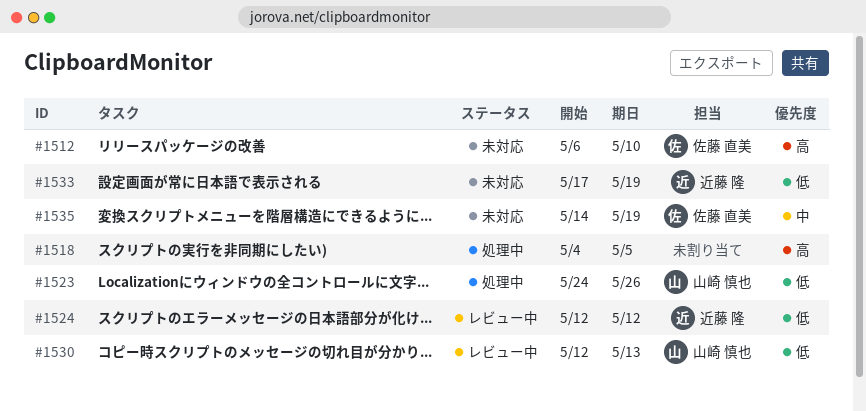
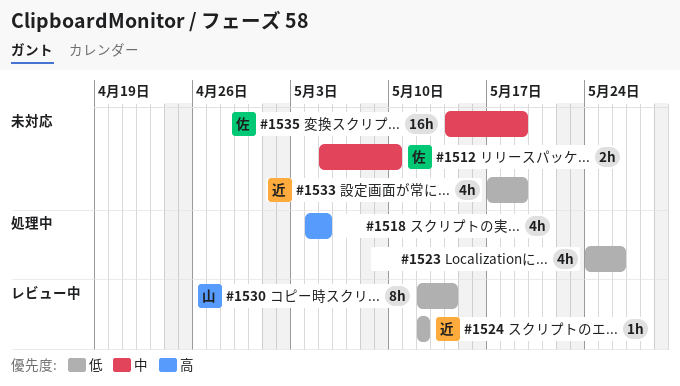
#1512, priority: 高 -> 中
#1512, start: May 6 -> May 5
#1523, owner: 山崎 慎也 -> none
#1530, due: May 13 -> May 14

